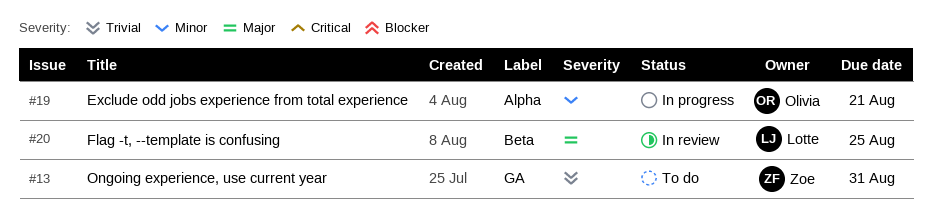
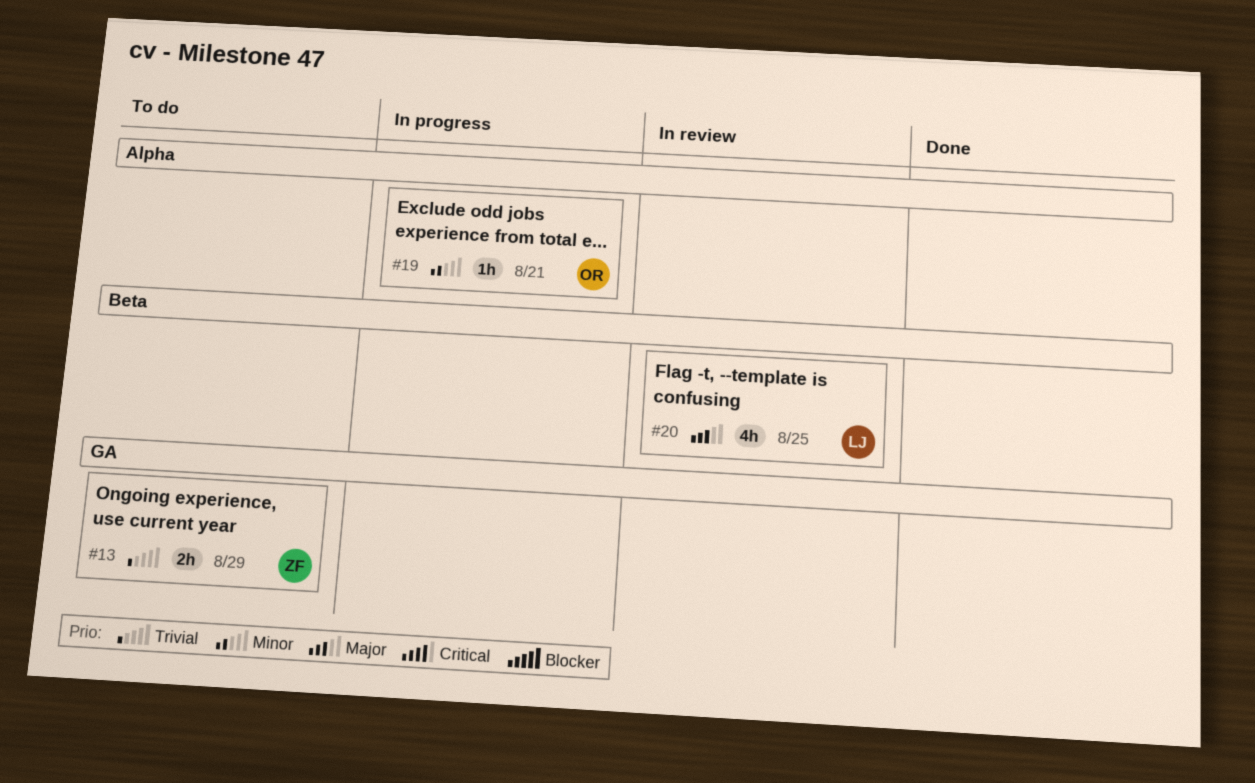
#13, due: Aug 31 -> Aug 29

